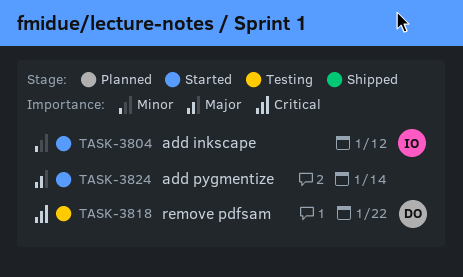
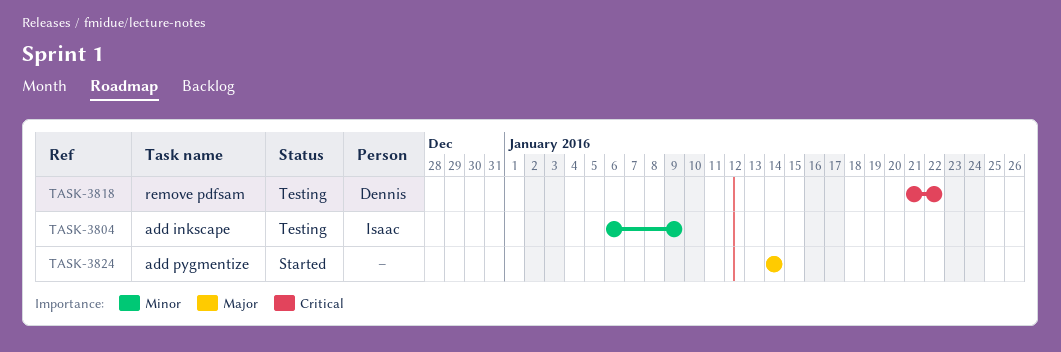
TASK-3804, status: Started -> Testing
TASK-3804, due: Jan 12 -> Jan 9

